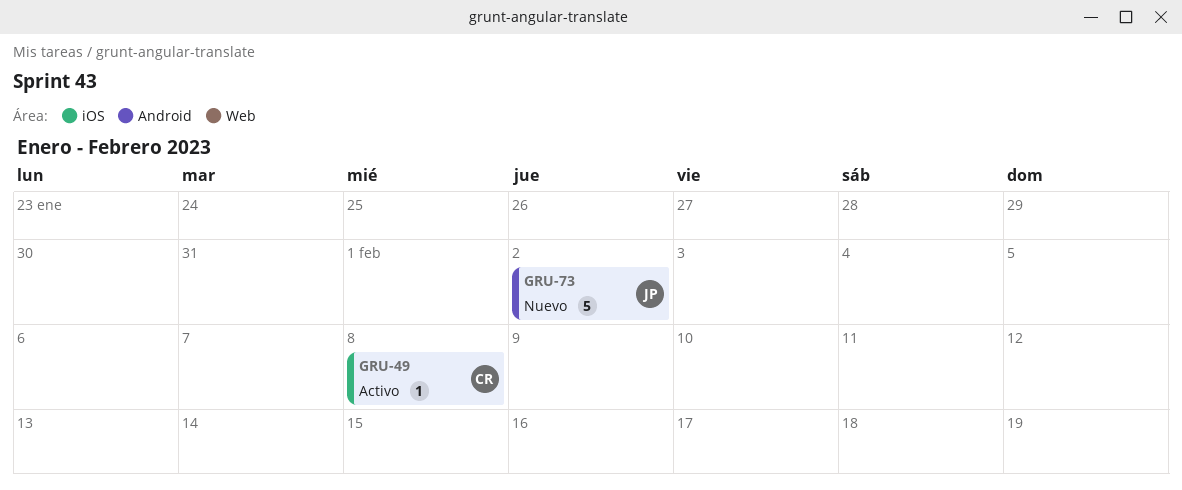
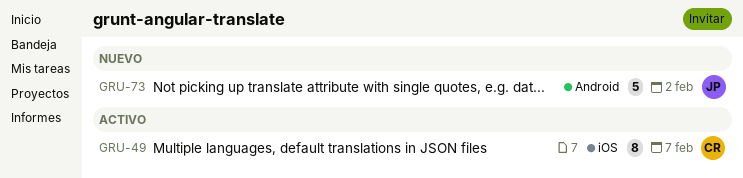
GRU-49, estimate: 1 -> 8
GRU-49, due: Feb 8 -> Feb 7

